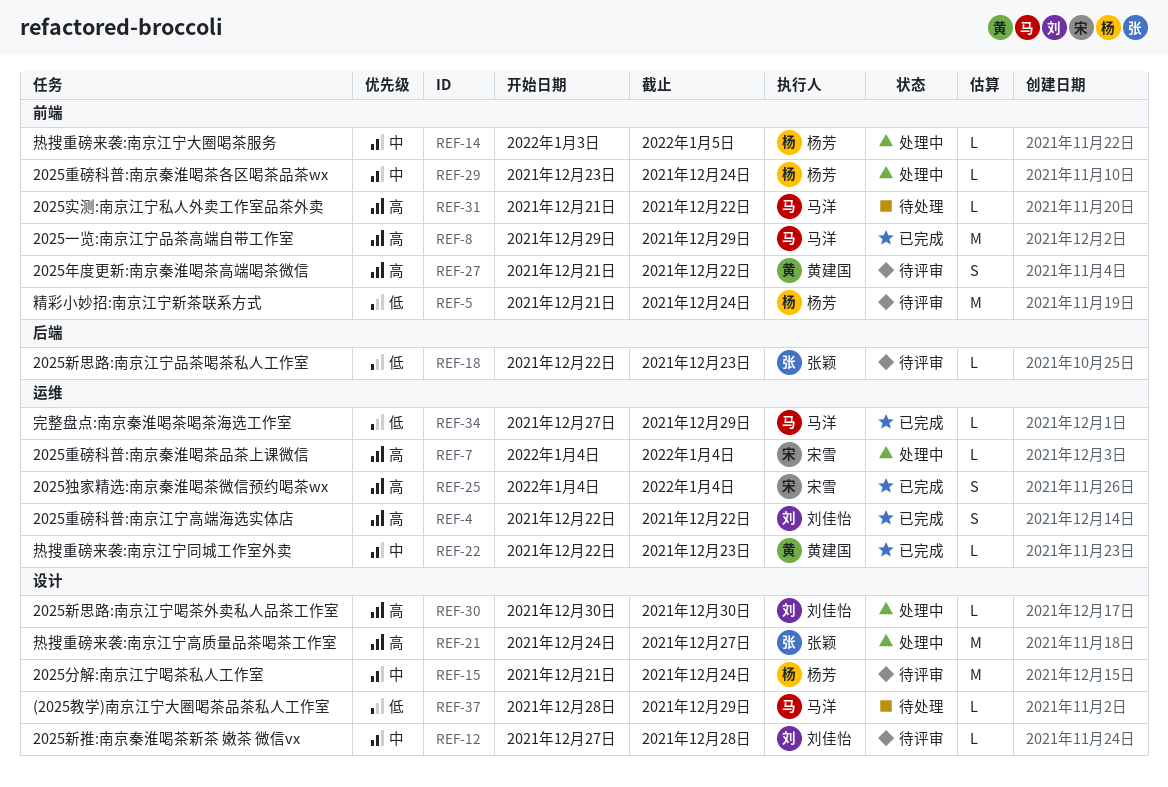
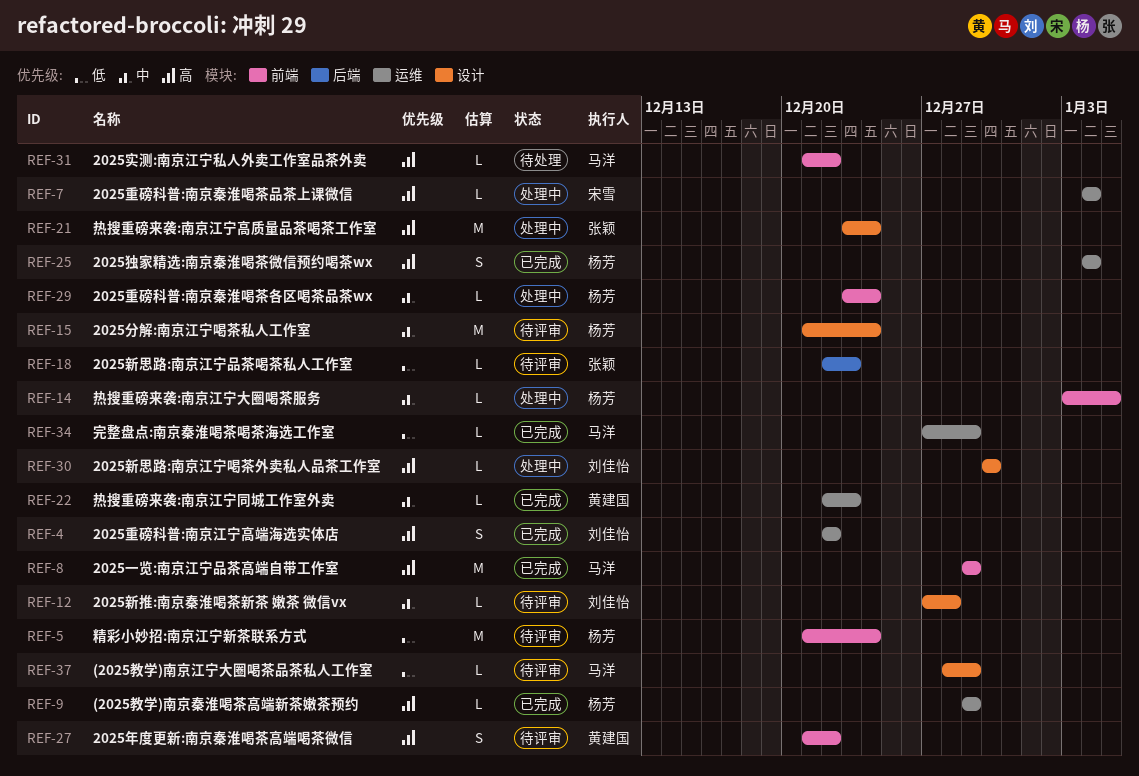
REF-9: none -> present
REF-21, start: Dec 24 -> Dec 23
REF-21, due: Dec 27 -> Dec 24
REF-25, owner: 宋雪 -> 杨芳
REF-37, status: 待处理 -> 待评审

